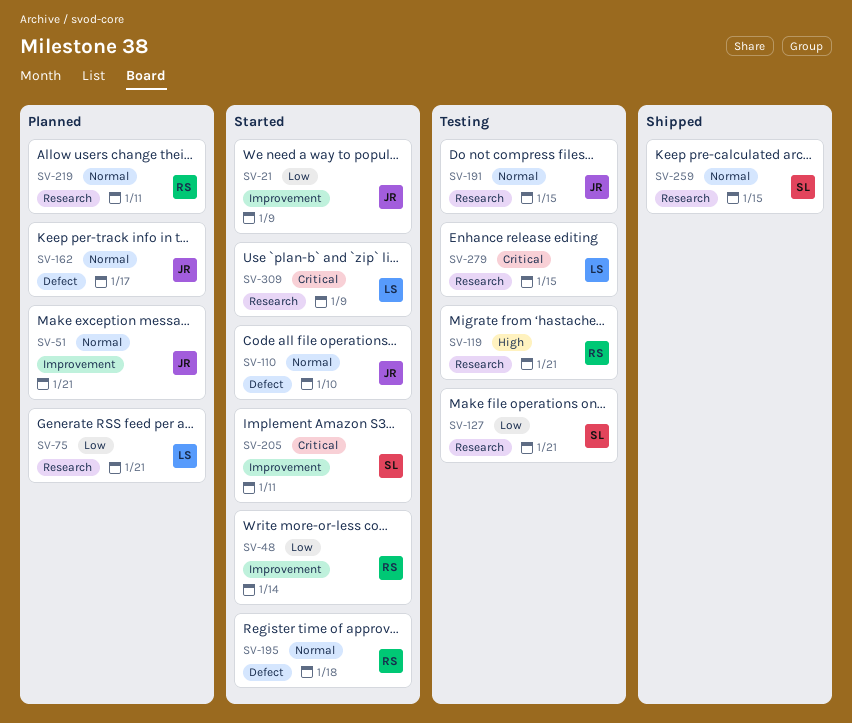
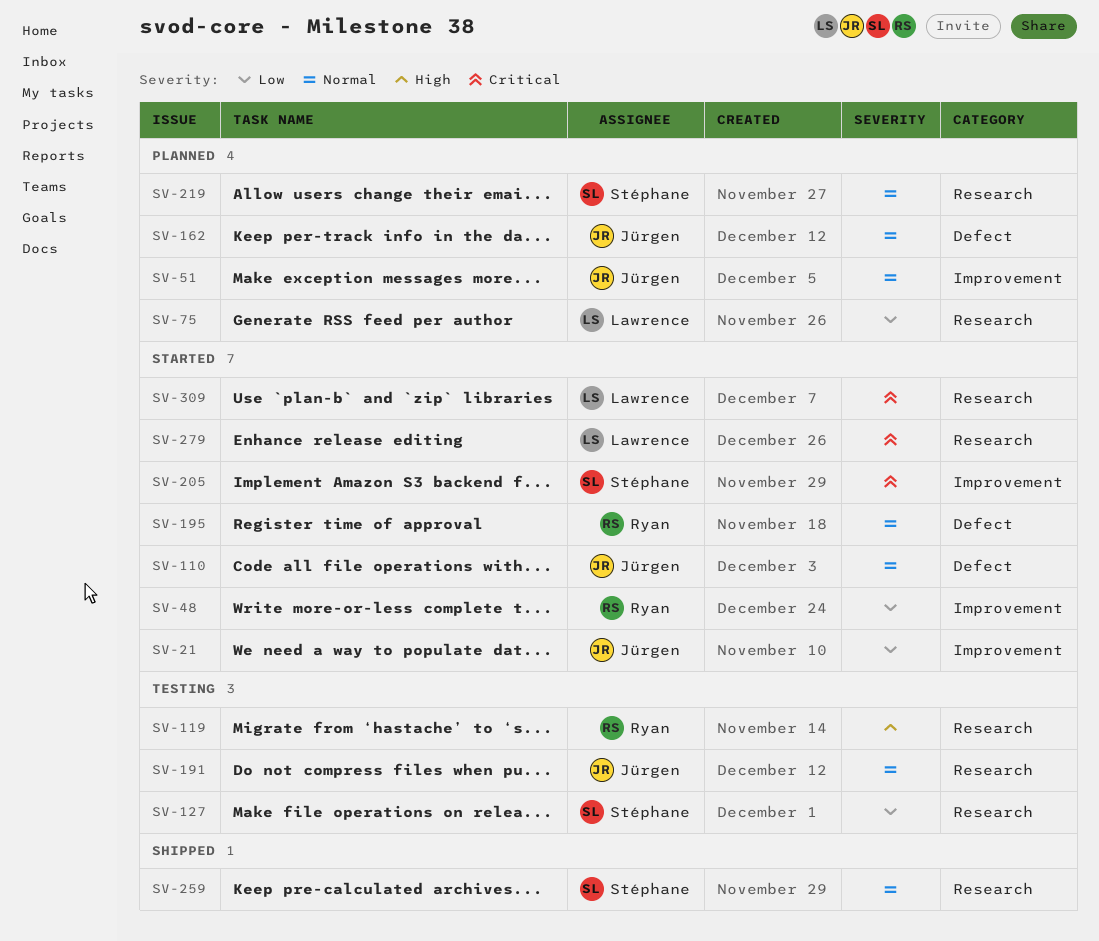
SV-219, owner: Ryan -> Stéphane
SV-279, status: Testing -> Started

